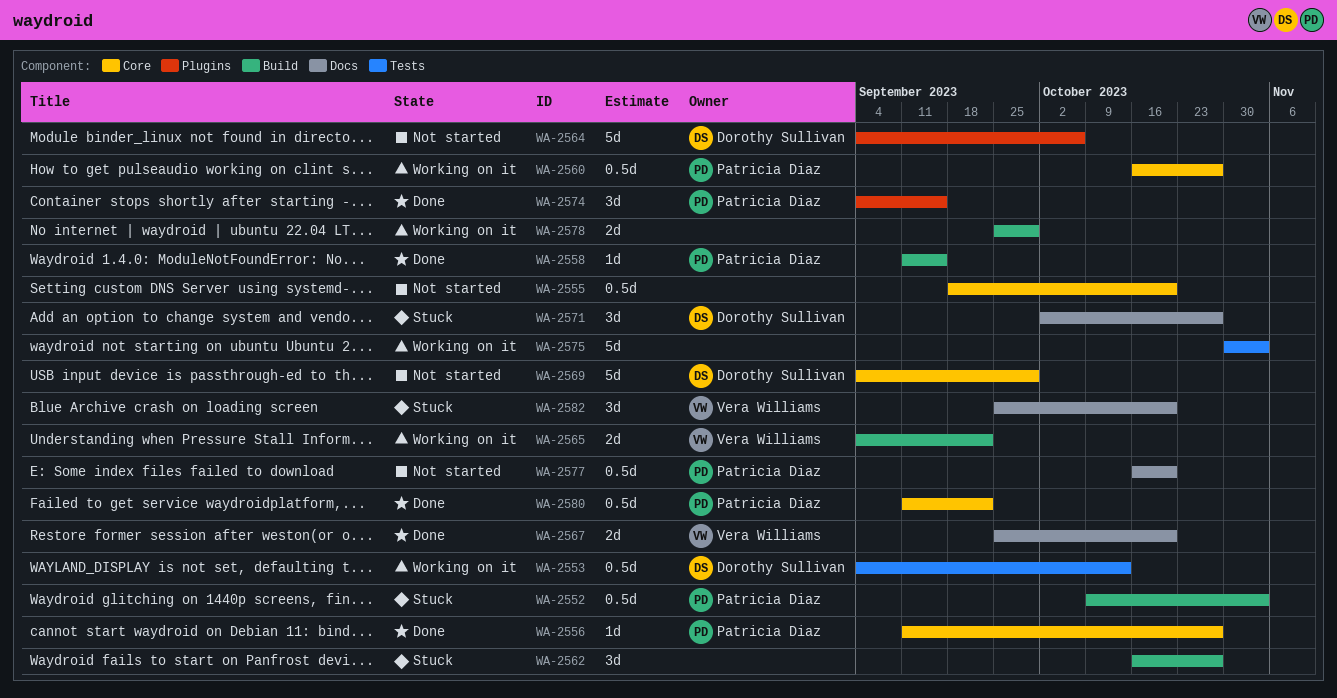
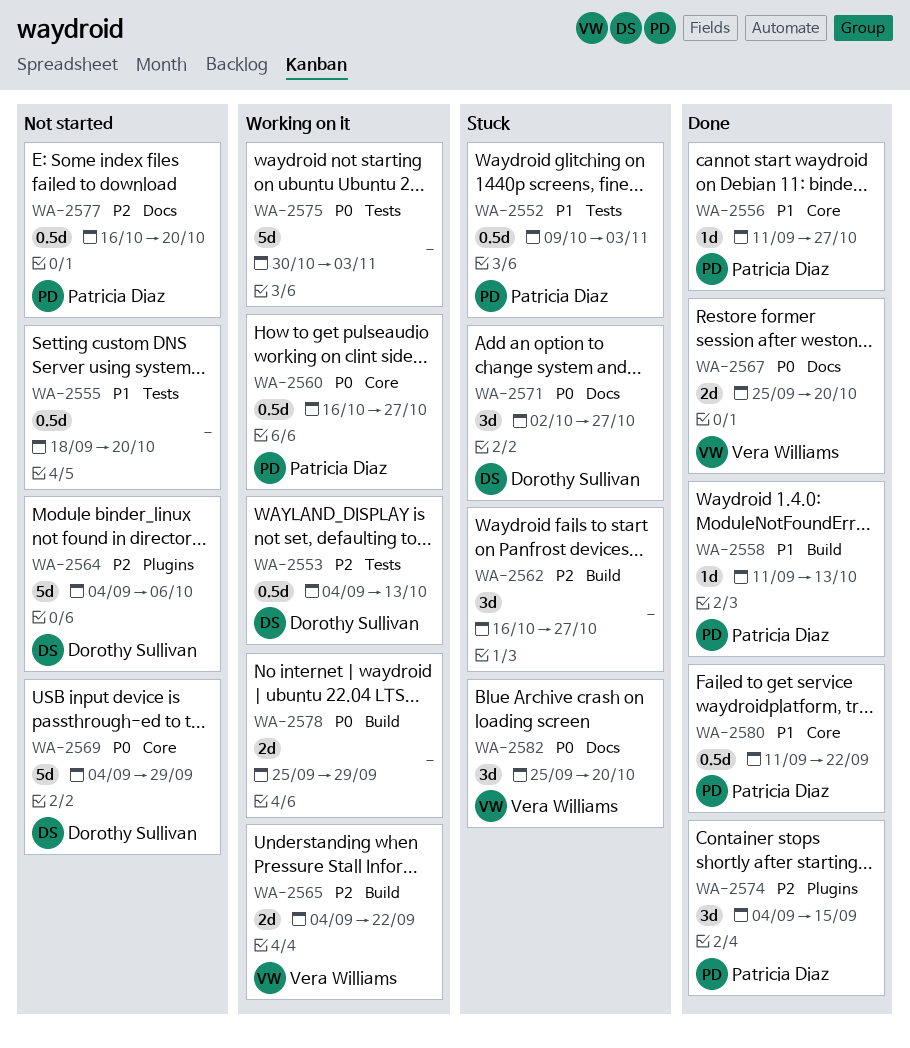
WA-2552, label: Build -> Tests
WA-2555, label: Core -> Tests
WA-2558, due: Sep 15 -> Oct 13

